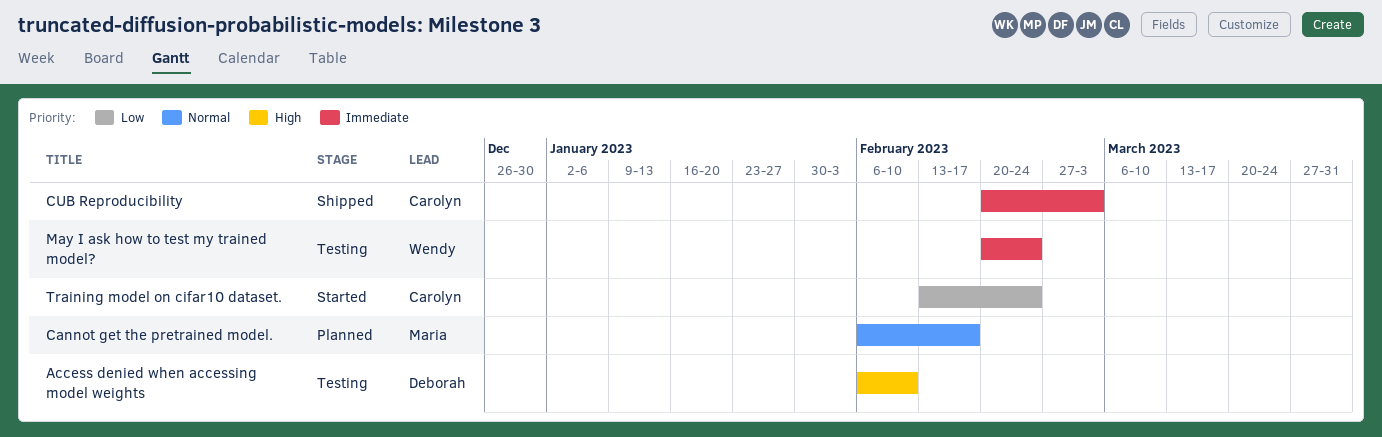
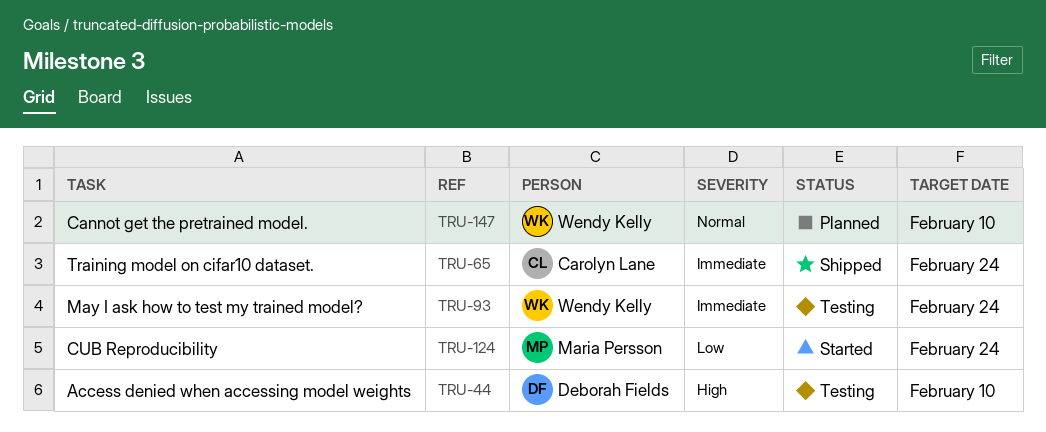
Cannot get the pretrained model., owner: Maria Persson -> Wendy Kelly
Cannot get the pretrained model., due: Feb 17 -> Feb 10
CUB Reproducibility, status: Shipped -> Started
CUB Reproducibility, owner: Carolyn Lane -> Maria Persson
CUB Reproducibility, priority: Immediate -> Low
CUB Reproducibility, due: Mar 3 -> Feb 24
Training model on cifar10 dataset., status: Started -> Shipped
Training model on cifar10 dataset., priority: Low -> Immediate

